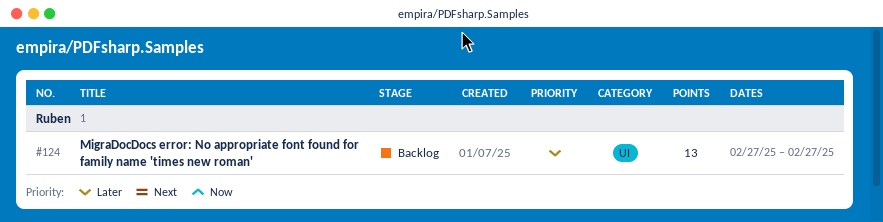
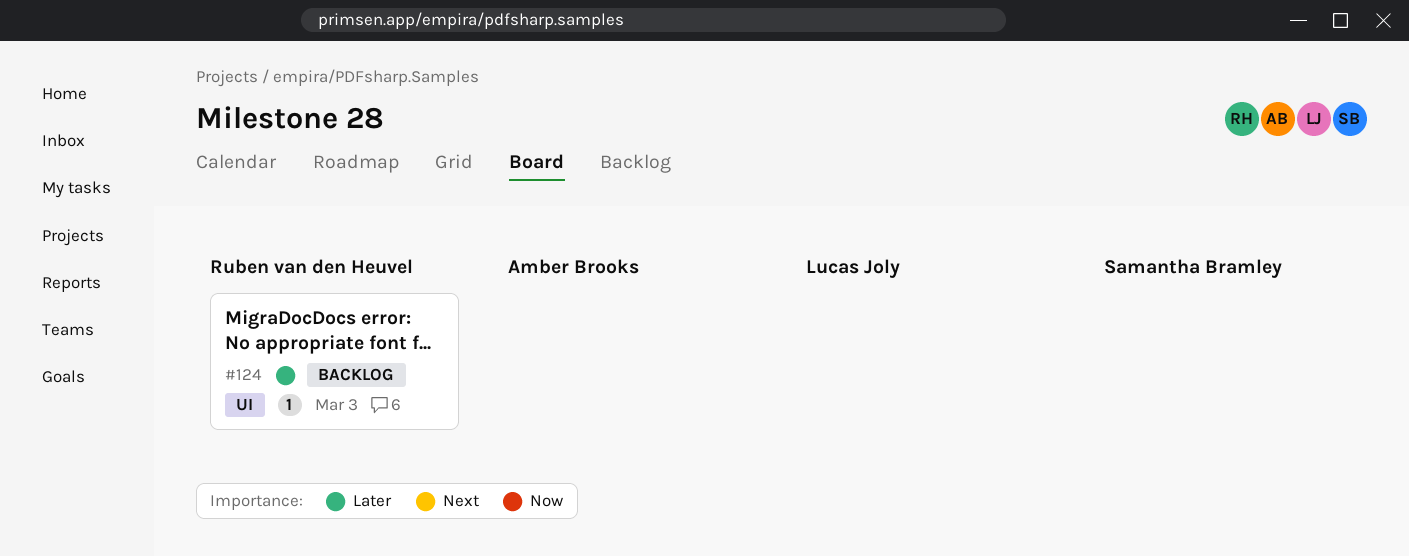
#124, estimate: 13 -> 1
#124, due: Feb 27 -> Mar 3

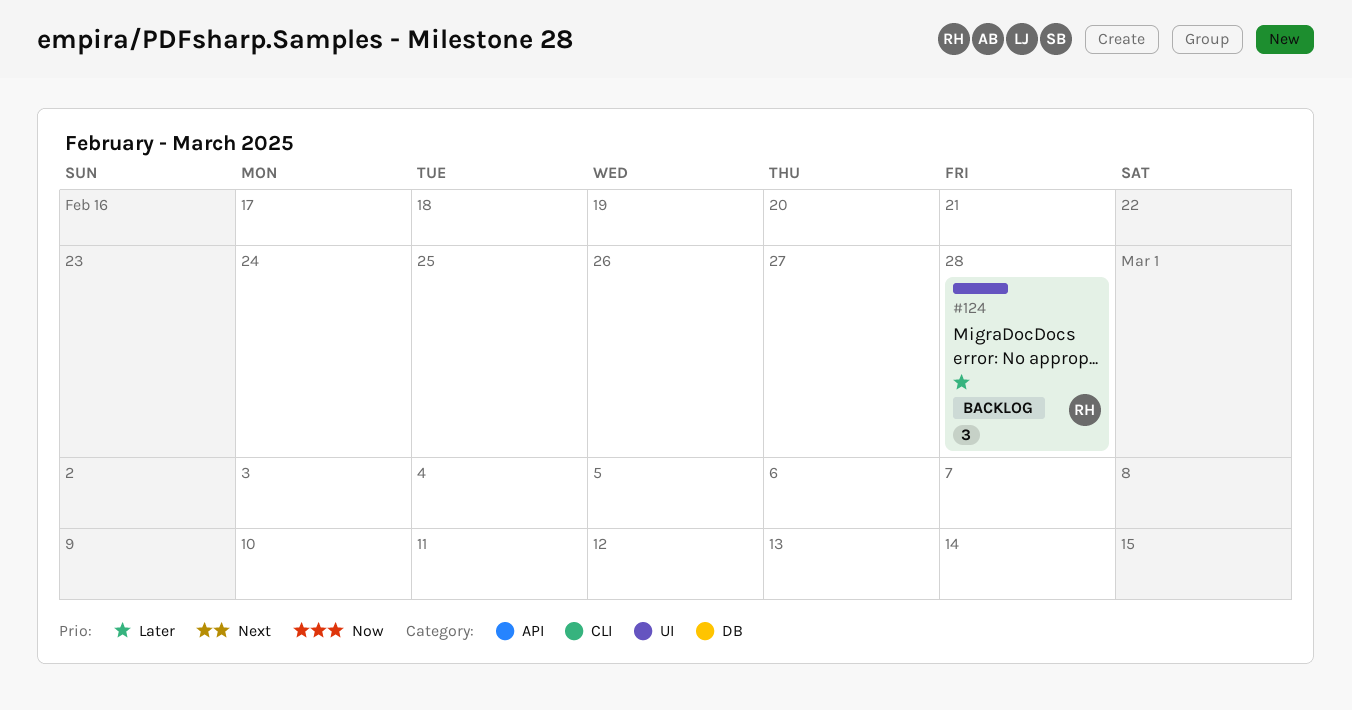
#124, estimate: 1 -> 3
#124, due: Mar 3 -> Feb 28

